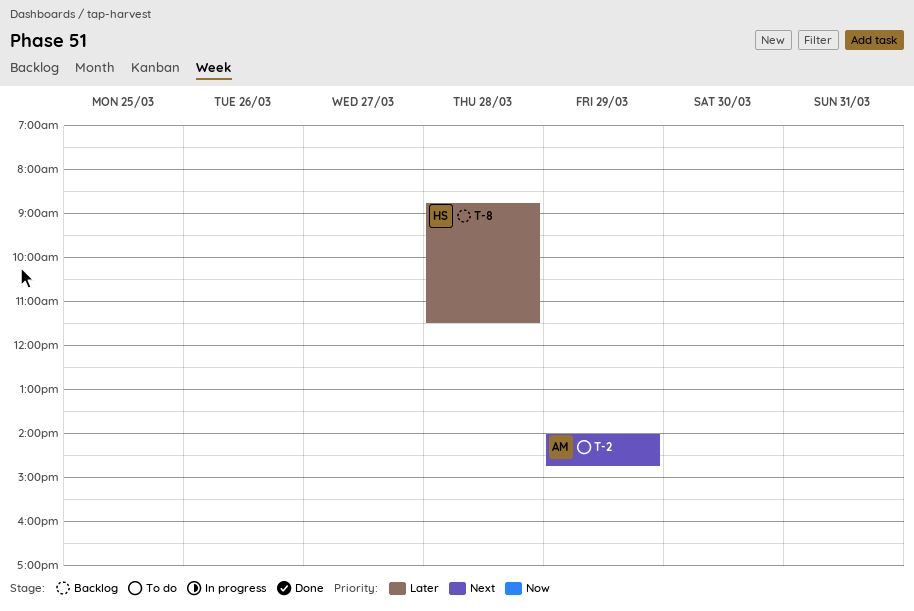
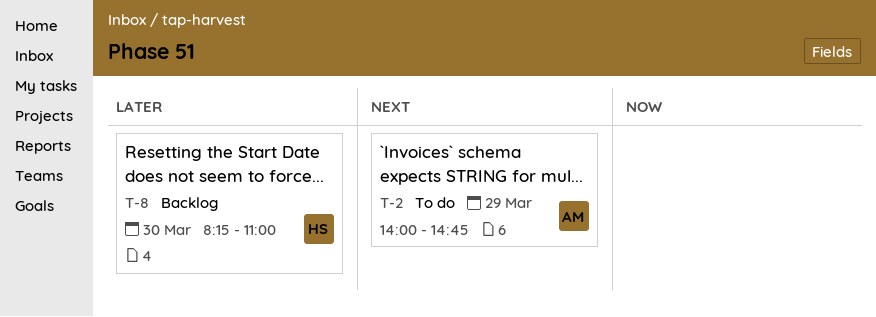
T-8, day: Mar 28 -> Mar 30
T-8, begins: 08:45 -> 08:15
T-8, ends: 11:30 -> 11:00

